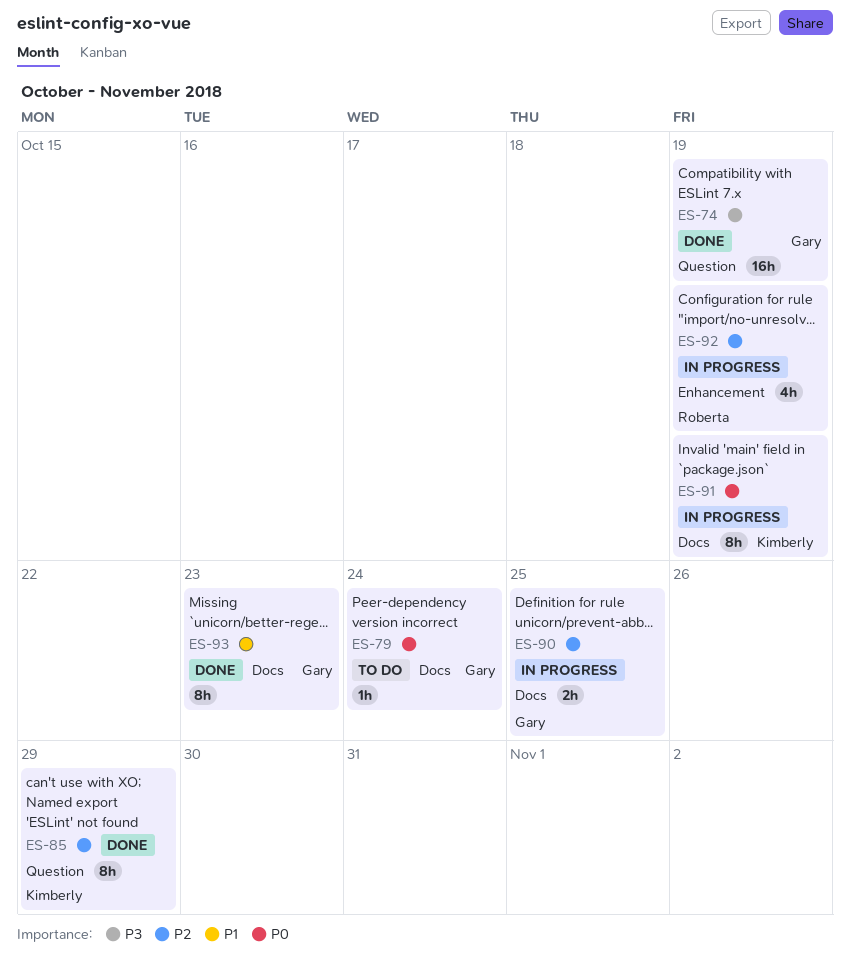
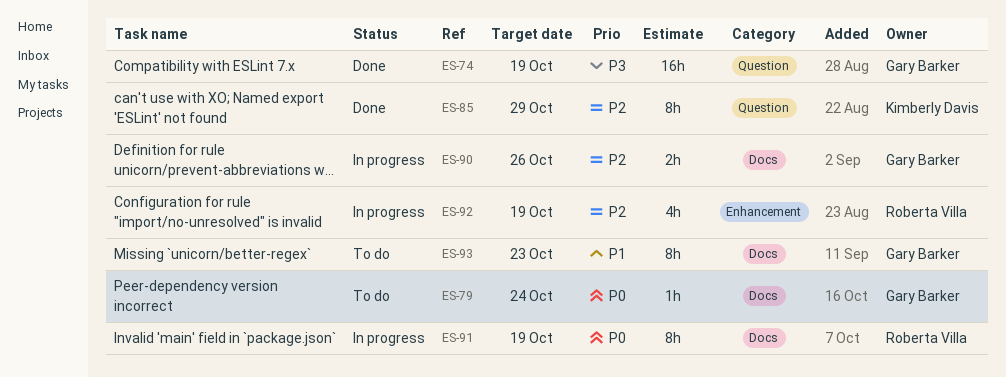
ES-90, due: Oct 25 -> Oct 26
ES-91, owner: Kimberly Davis -> Roberta Villa
ES-93, status: Done -> To do

